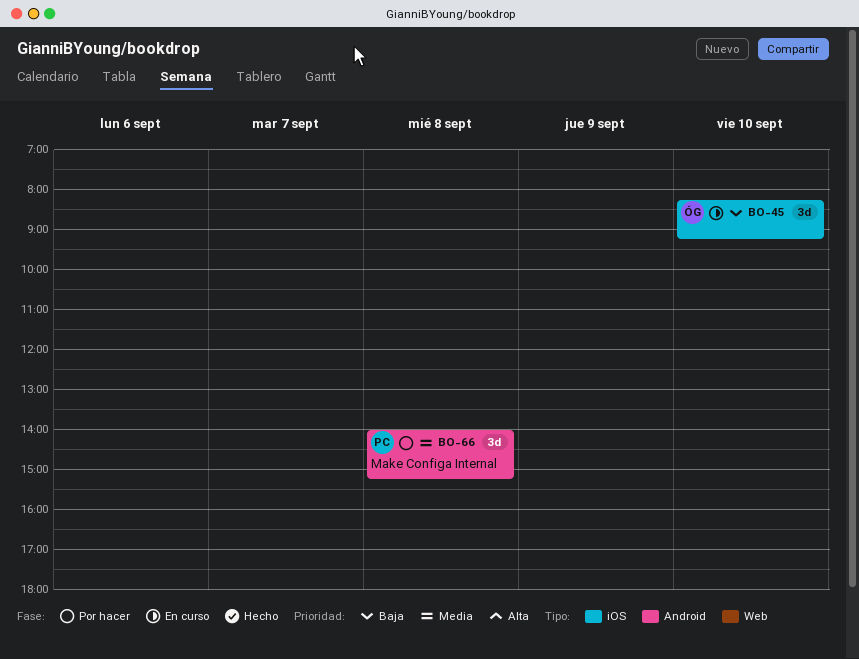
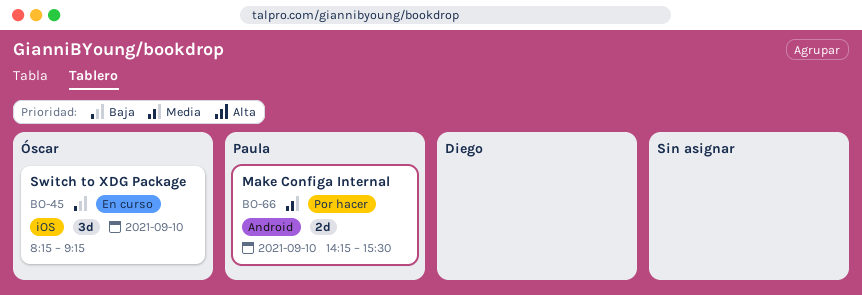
BO-66, estimate: 3d -> 2d
BO-66, day: Sep 8 -> Sep 10
BO-66, begins: 14:00 -> 14:15
BO-66, ends: 15:15 -> 15:30

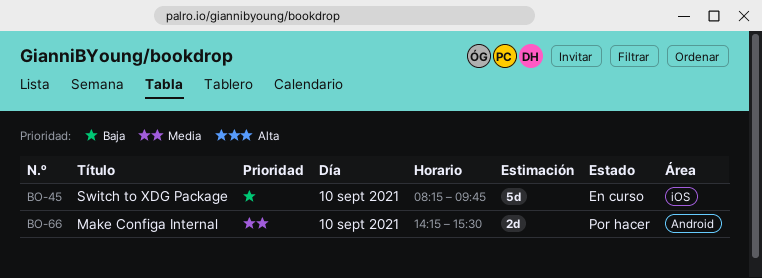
BO-45, estimate: 3d -> 5d
BO-45, ends: 09:15 -> 09:45

